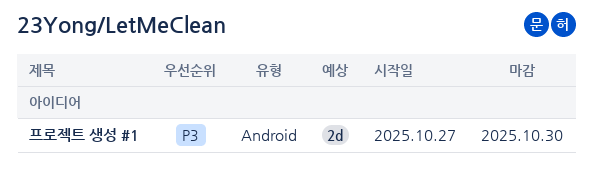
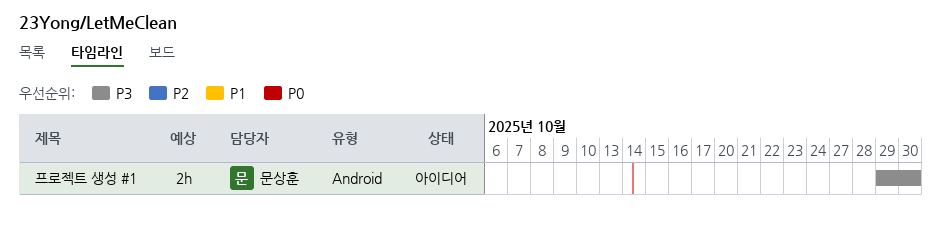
프로젝트 생성 #1, estimate: 2d -> 2h
프로젝트 생성 #1, start: Oct 27 -> Oct 29

